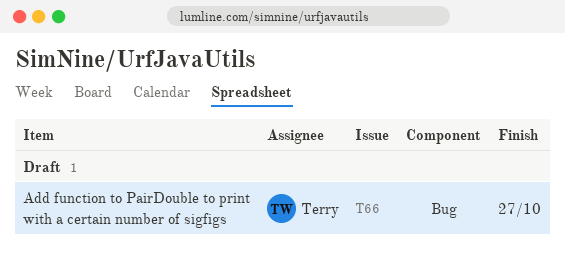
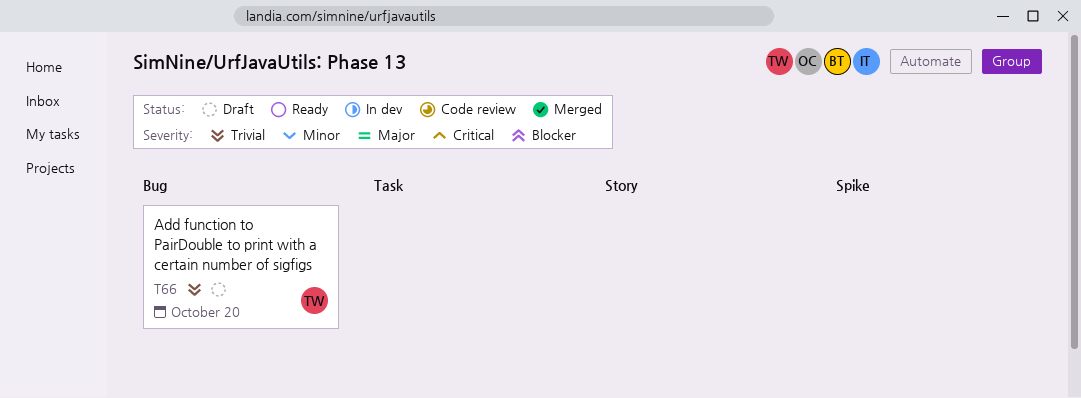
T66, due: Oct 27 -> Oct 20

